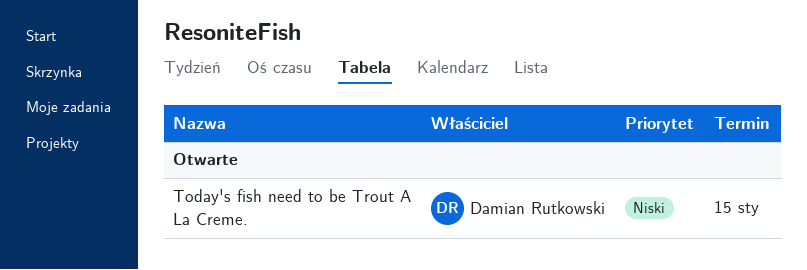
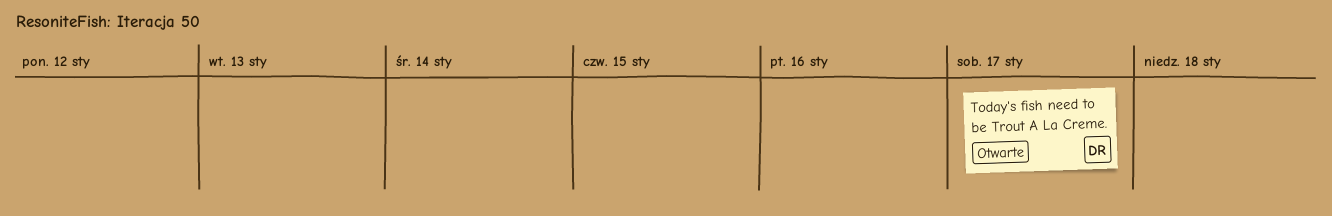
Today's fish need to be Trout A La Creme., due: Jan 15 -> Jan 17

